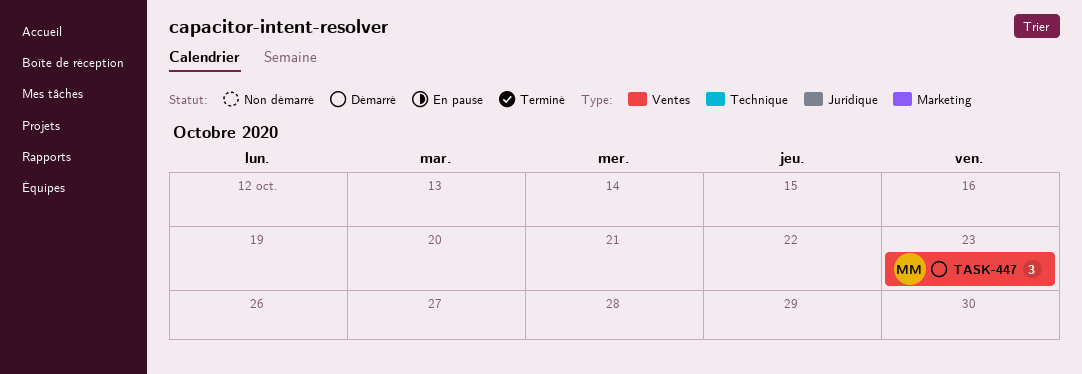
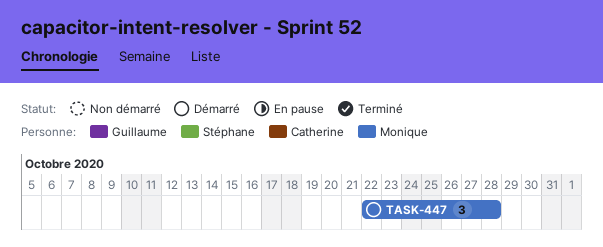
TASK-447, start: Oct 23 -> Oct 22
TASK-447, due: Oct 23 -> Oct 28

